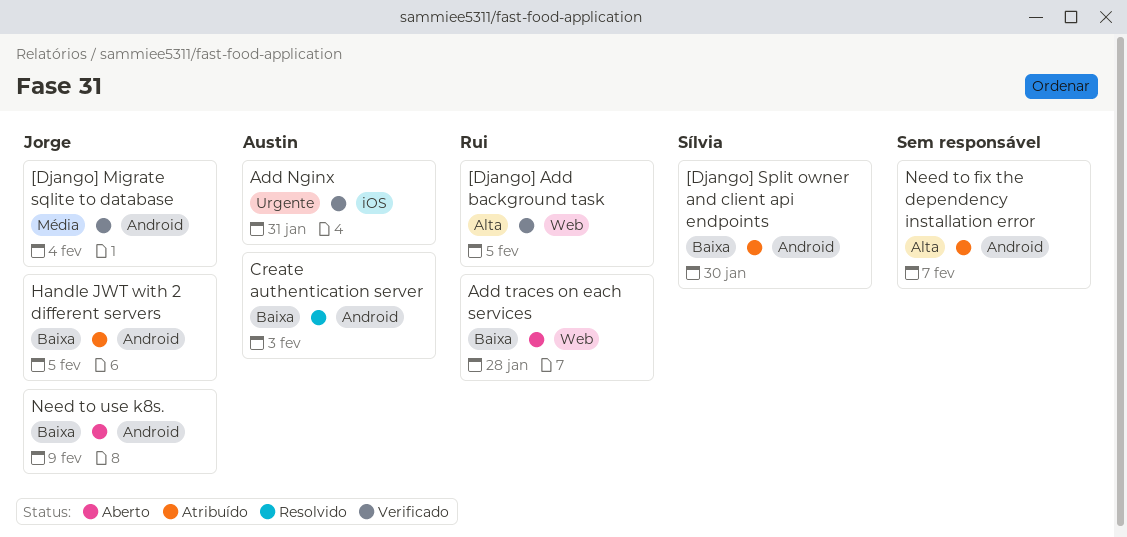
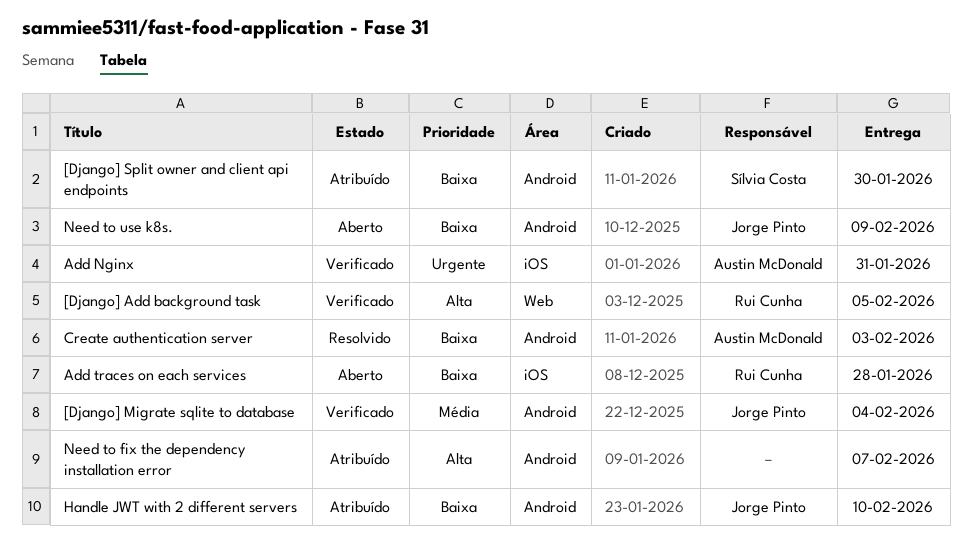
Add traces on each services, label: Web -> iOS
Handle JWT with 2 different servers, due: Feb 5 -> Feb 10

